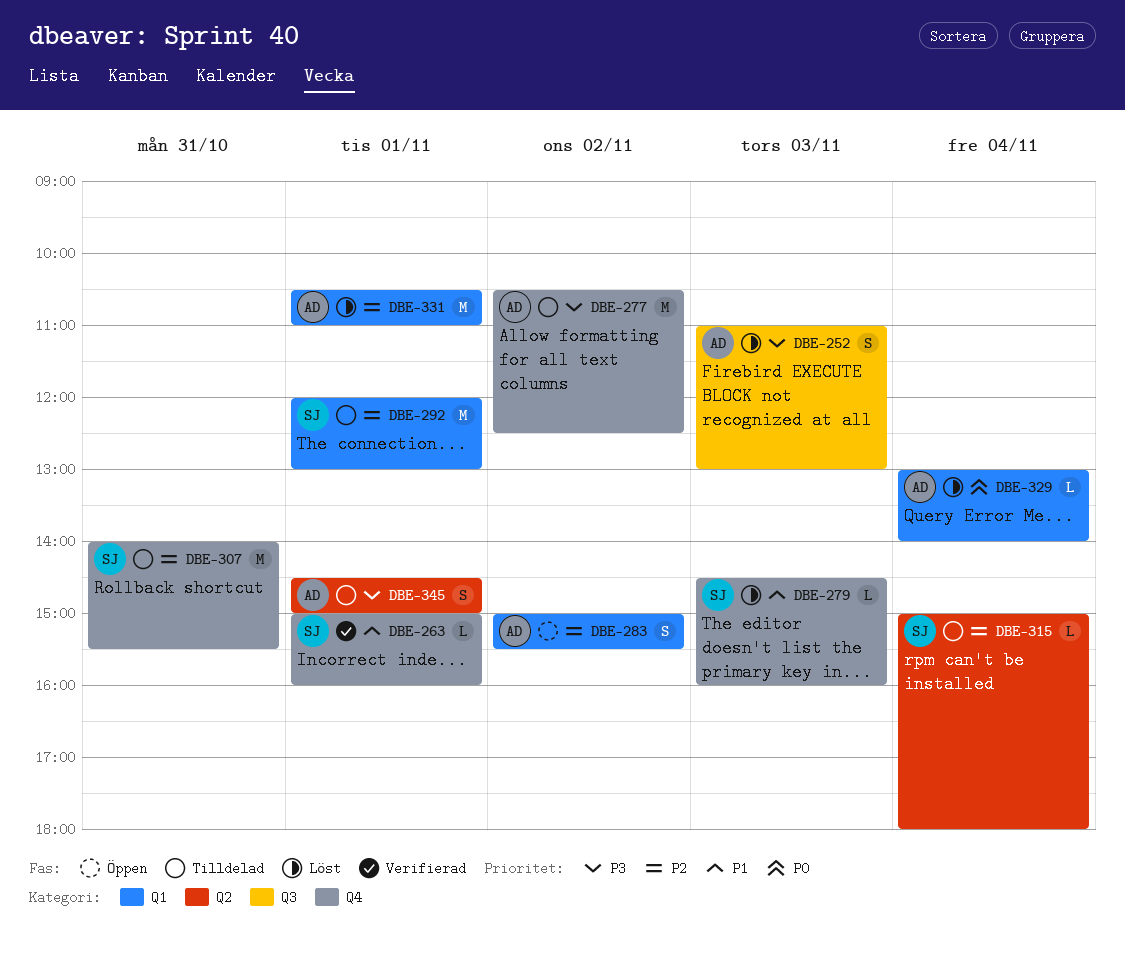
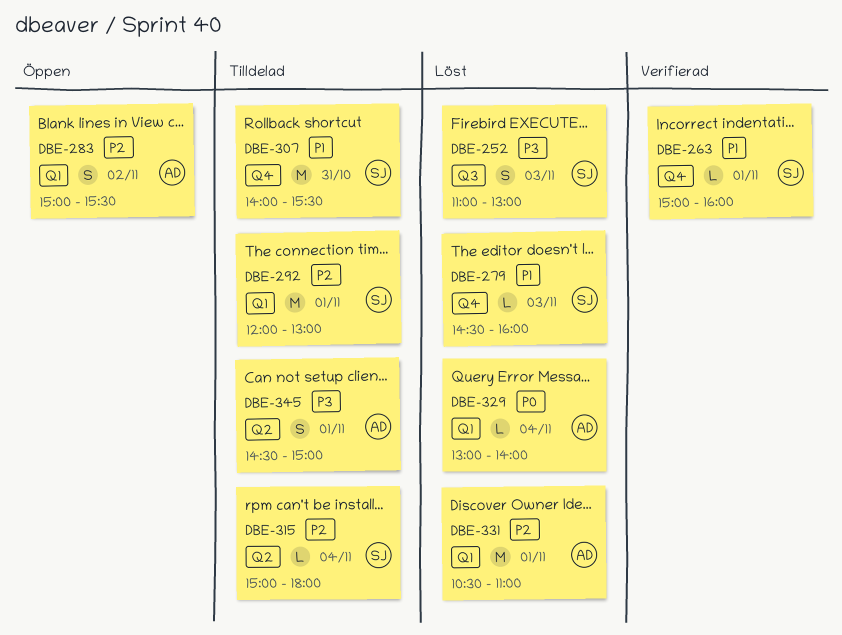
DBE-252, owner: AD -> SJ
DBE-277: present -> none
DBE-307, priority: P2 -> P1

